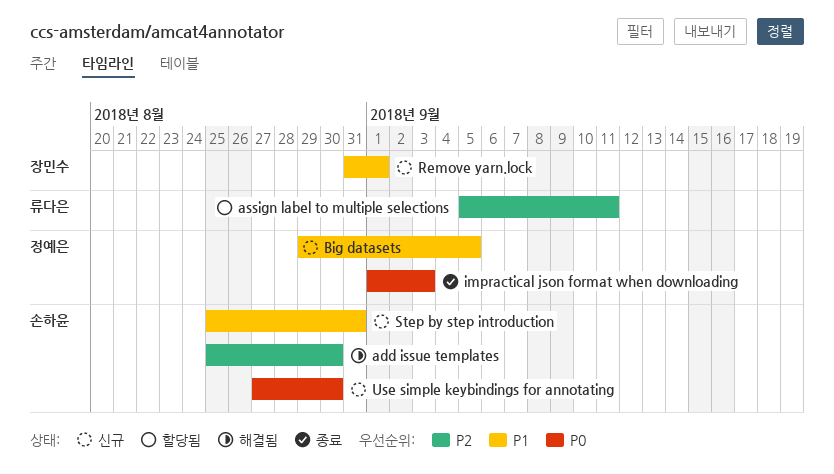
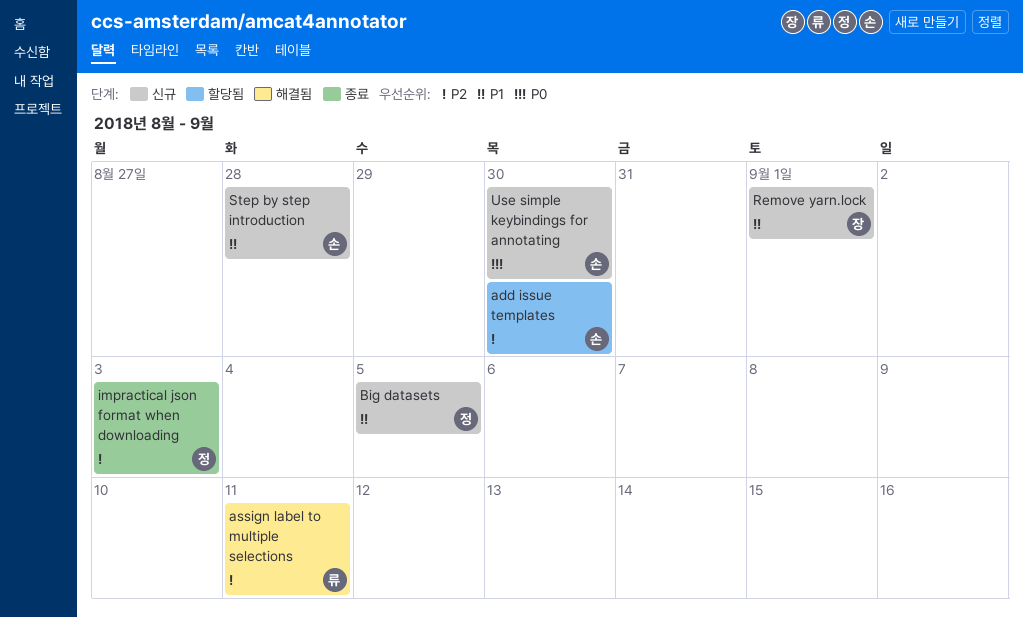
add issue templates, status: 해결됨 -> 할당됨
assign label to multiple selections, status: 할당됨 -> 해결됨
impractical json format when downloading, priority: P0 -> P2
Step by step introduction, due: Aug 31 -> Aug 28

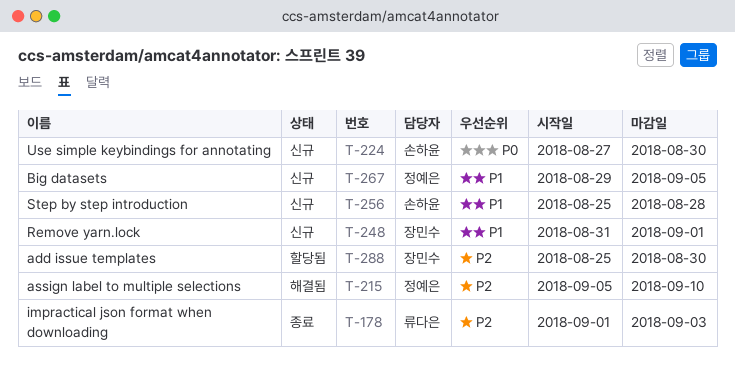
add issue templates, owner: 손하윤 -> 장민수
assign label to multiple selections, owner: 류다은 -> 정예은
assign label to multiple selections, due: Sep 11 -> Sep 10
impractical json format when downloading, owner: 정예은 -> 류다은

